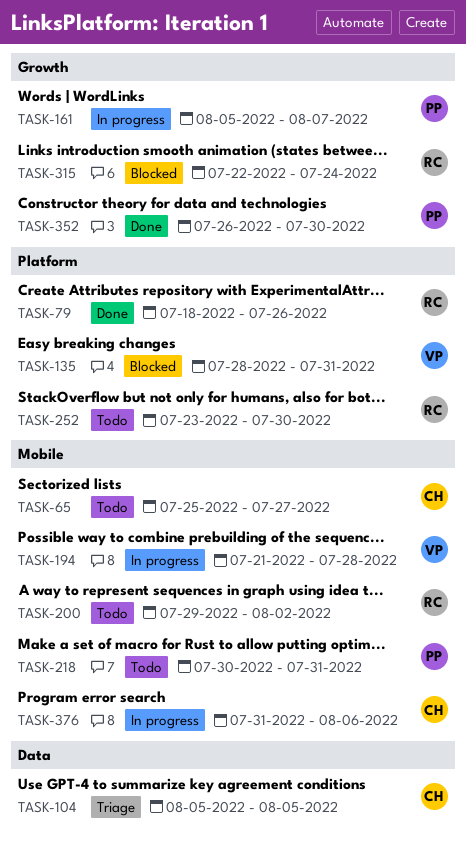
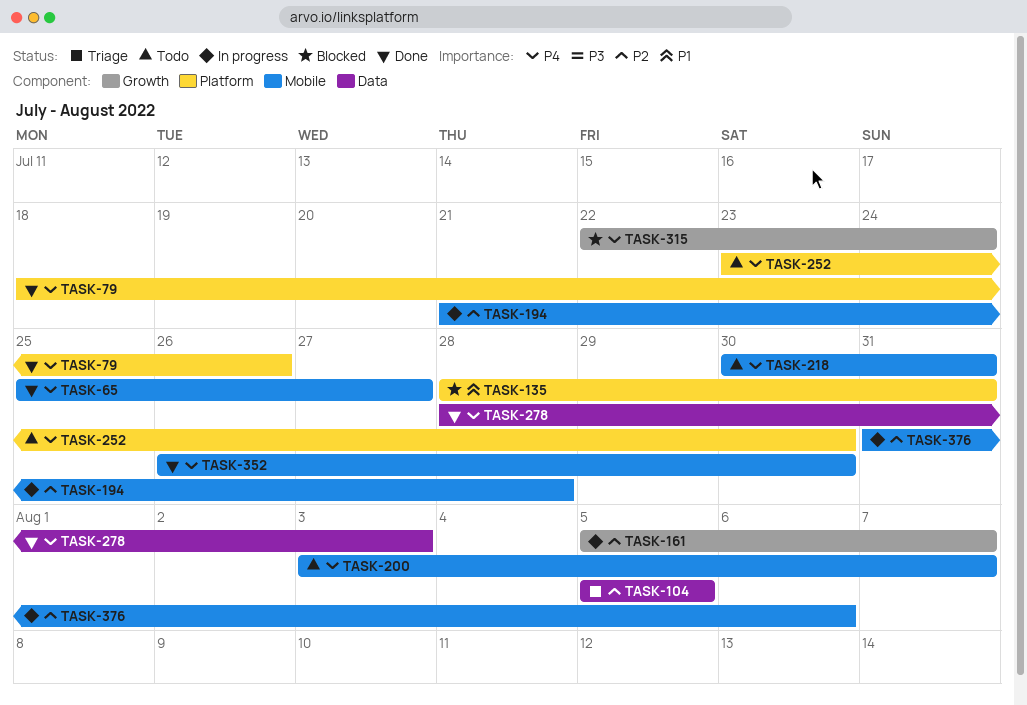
TASK-65, status: Todo -> Done
TASK-200, start: Jul 29 -> Aug 3
TASK-200, due: Aug 2 -> Aug 7
TASK-278: none -> present
TASK-352, label: Growth -> Mobile

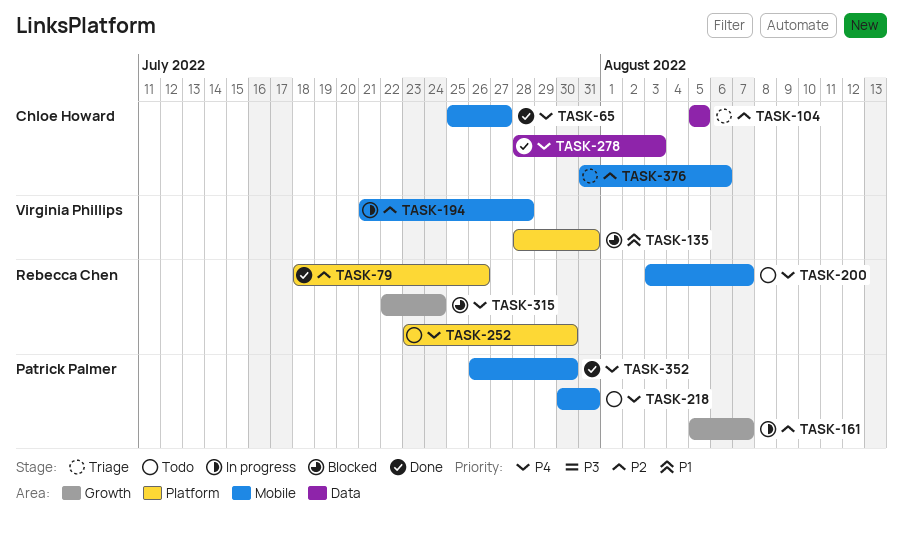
TASK-79, priority: P4 -> P2
TASK-376, status: In progress -> Triage

